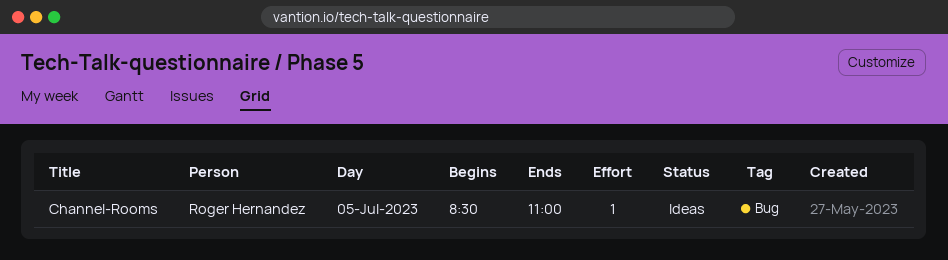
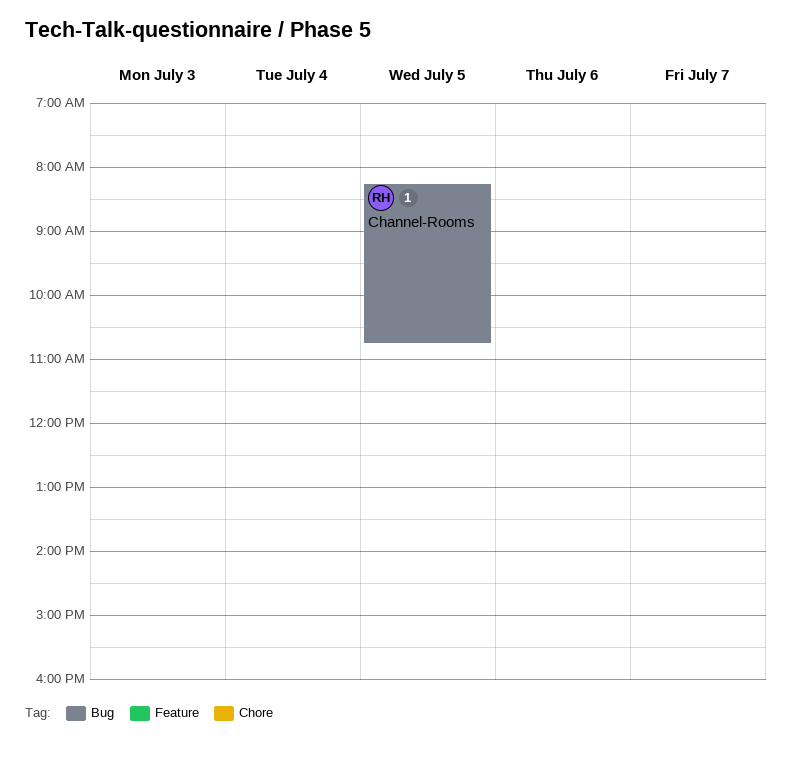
Channel-Rooms, begins: 08:30 -> 08:15
Channel-Rooms, ends: 11:00 -> 10:45

